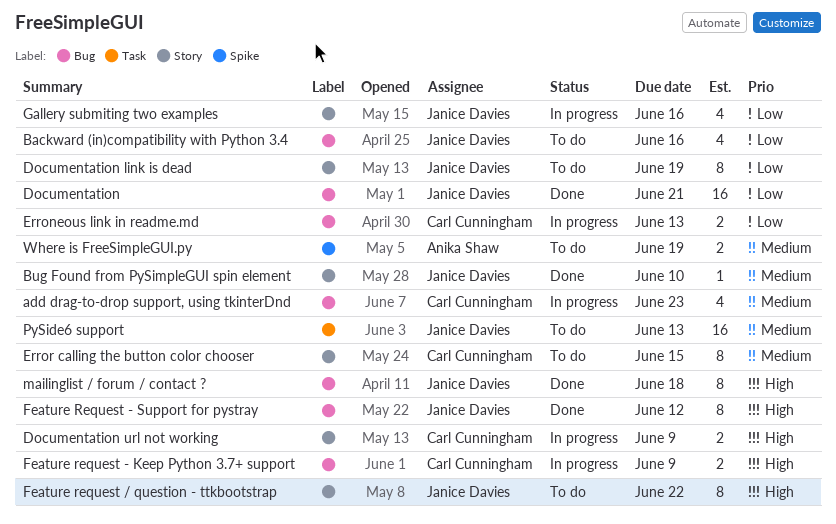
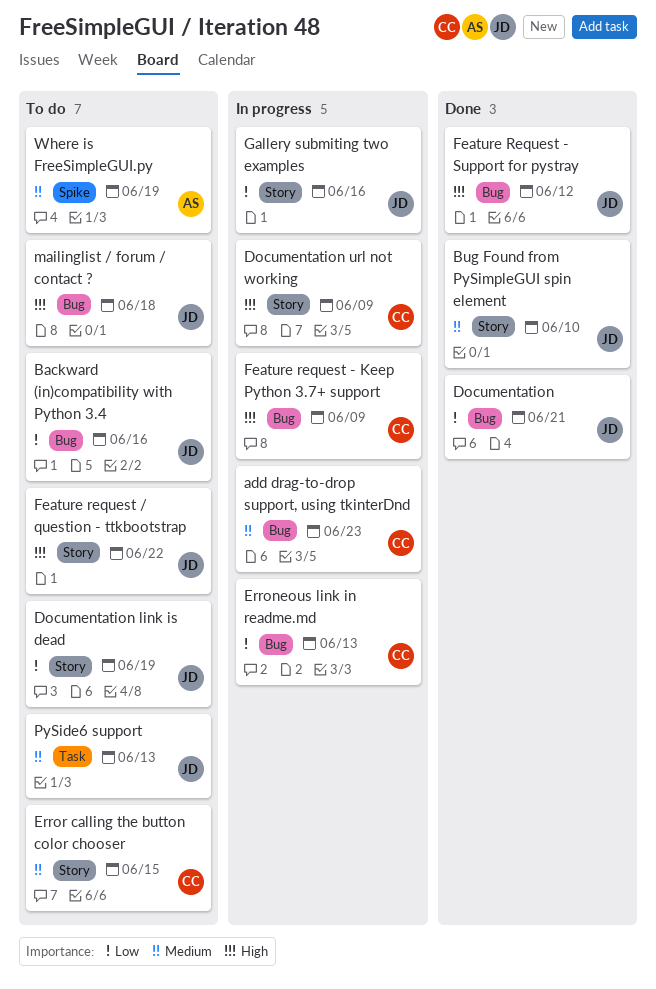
mailinglist / forum / contact ?, status: Done -> To do

